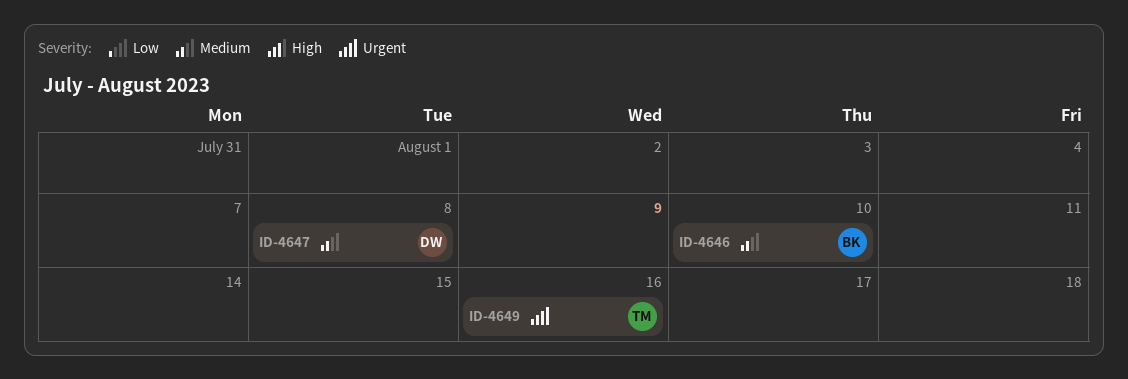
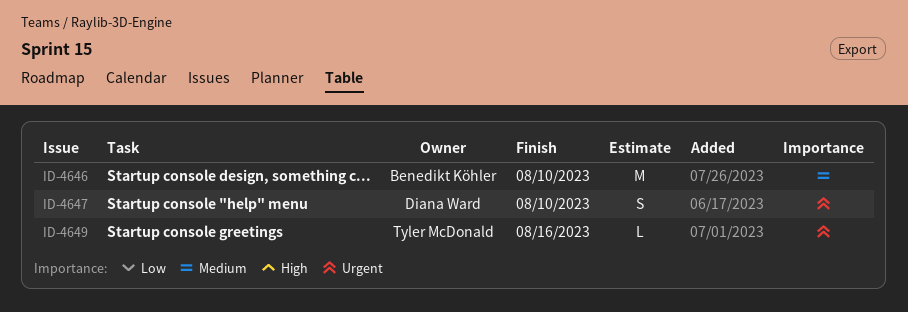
ID-4647, priority: Medium -> Urgent
ID-4647, due: Aug 8 -> Aug 10

